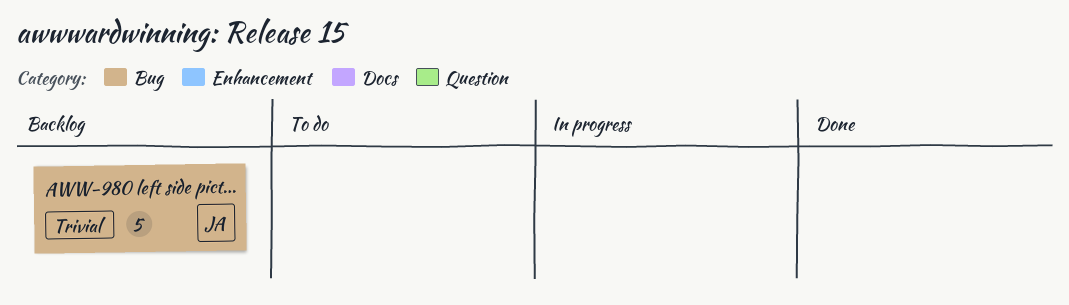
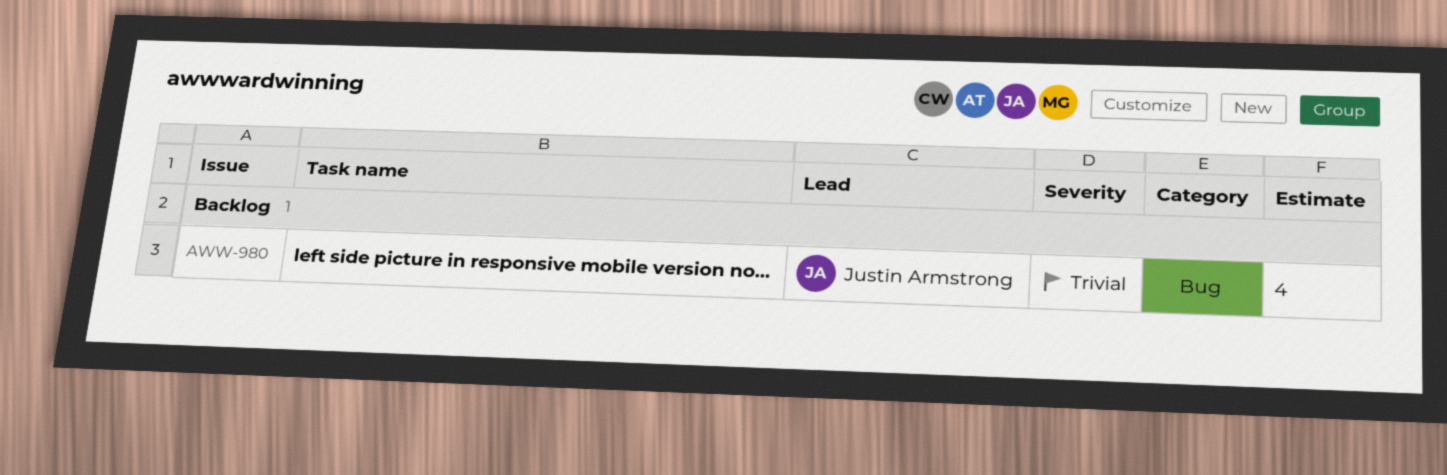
AWW-980, estimate: 5 -> 4

